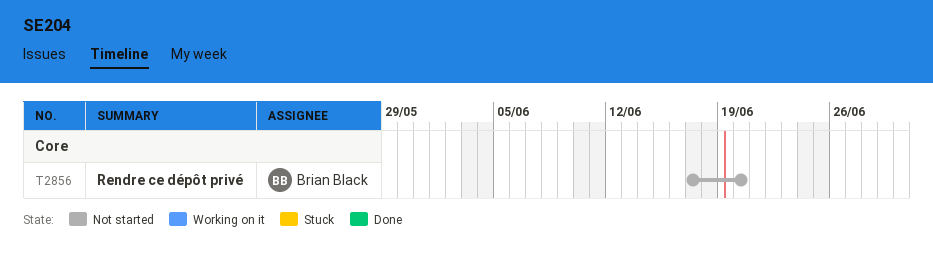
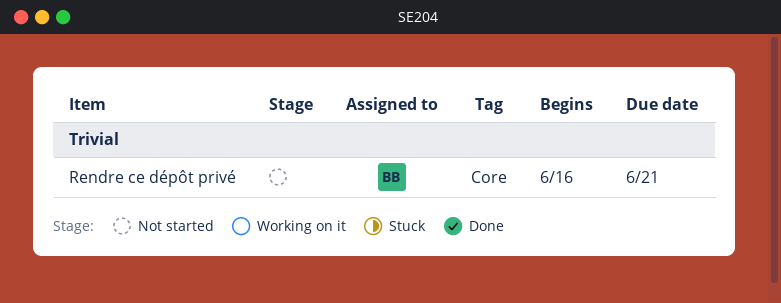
Rendre ce dépôt privé, start: Jun 17 -> Jun 16
Rendre ce dépôt privé, due: Jun 20 -> Jun 21

